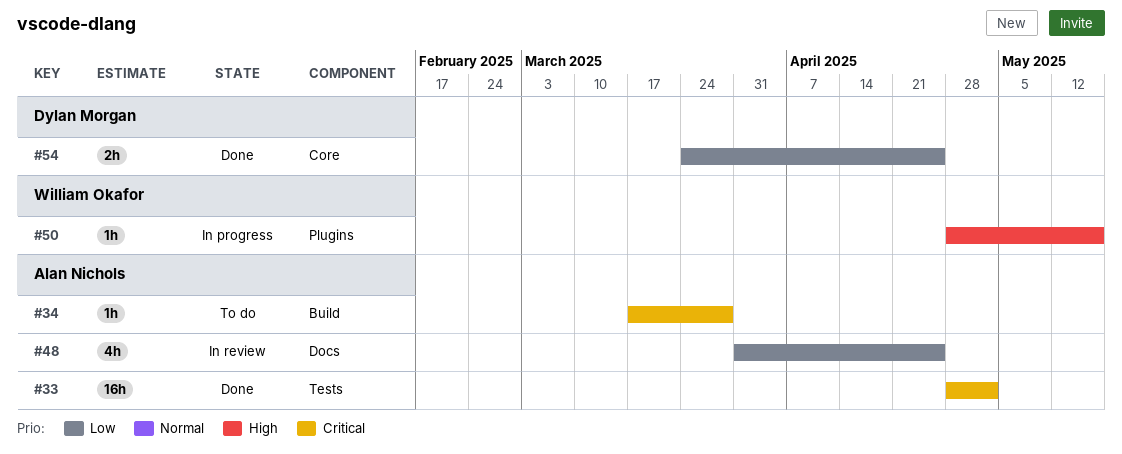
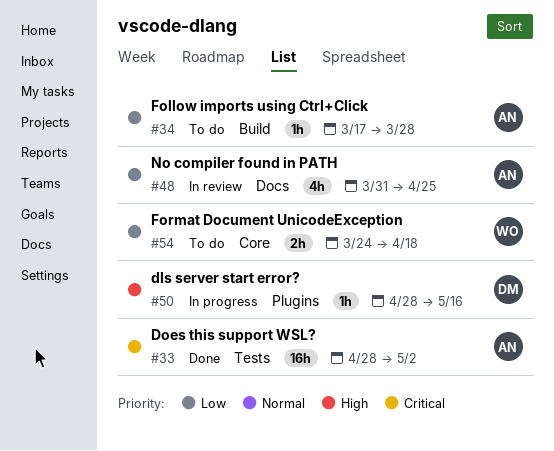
#34, priority: Critical -> Low
#50, owner: William Okafor -> Dylan Morgan
#54, status: Done -> To do
#54, owner: Dylan Morgan -> William Okafor
#54, due: Apr 25 -> Apr 18

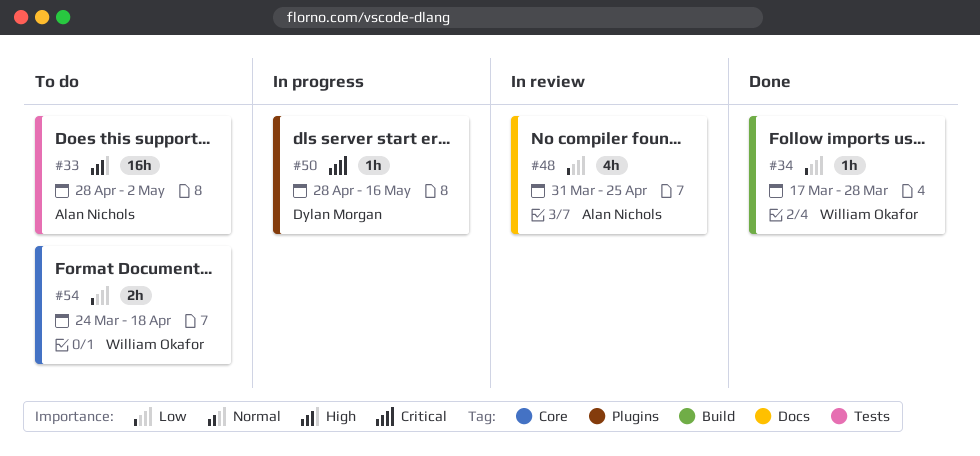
#33, status: Done -> To do
#33, priority: Critical -> High
#34, status: To do -> Done
#34, owner: Alan Nichols -> William Okafor
#50, priority: High -> Critical

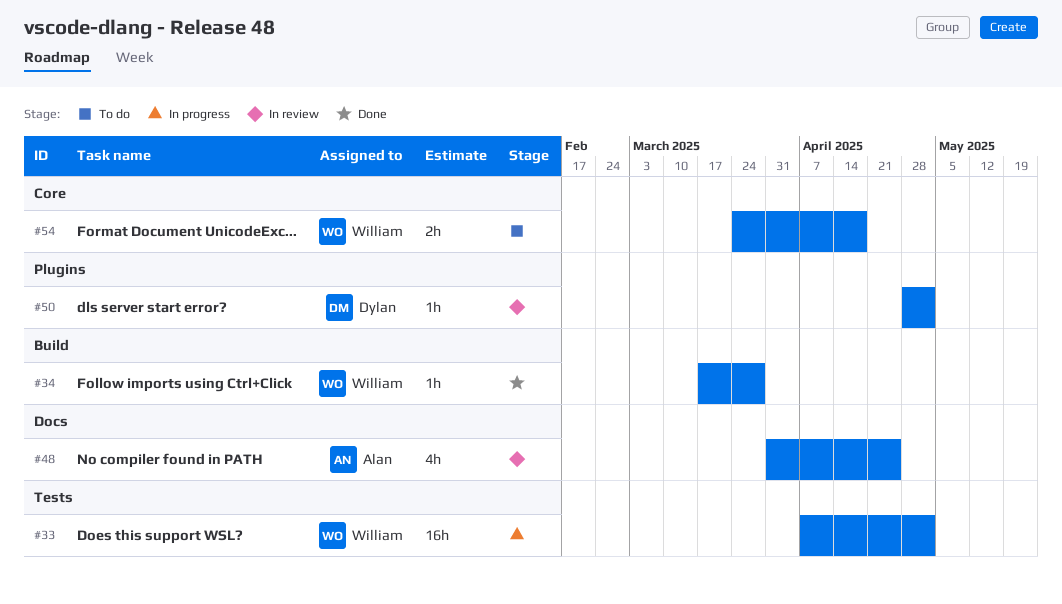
#33, status: To do -> In progress
#33, owner: Alan Nichols -> William Okafor
#33, start: Apr 28 -> Apr 7
#50, status: In progress -> In review
#50, due: May 16 -> May 2

